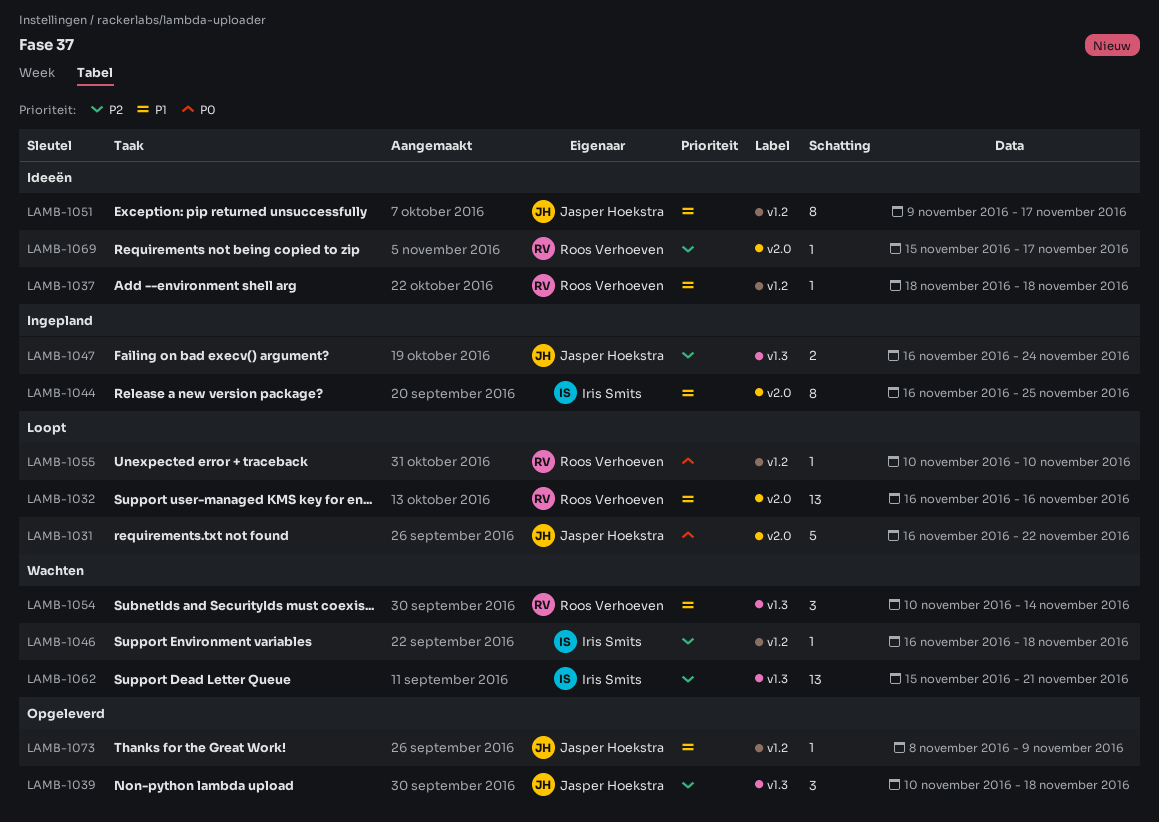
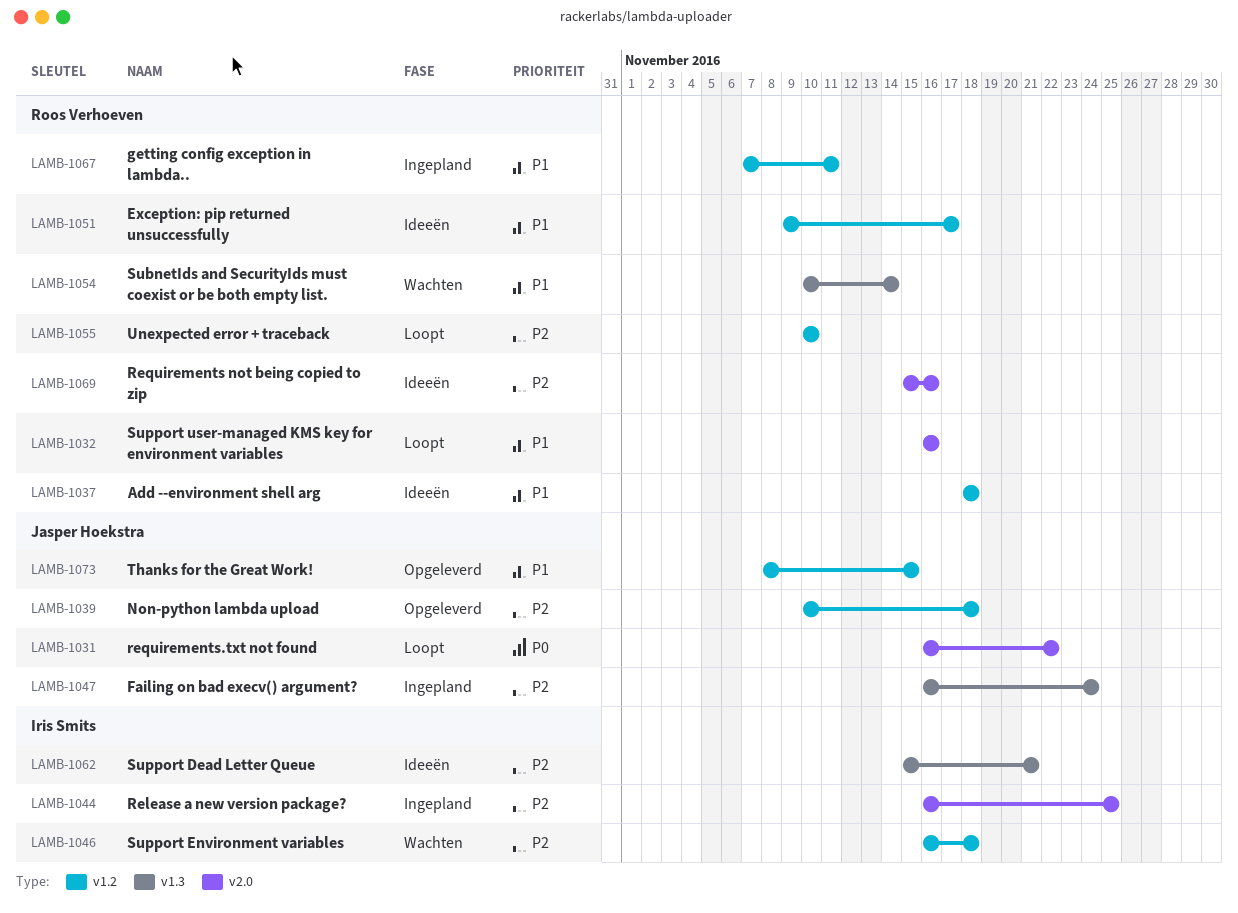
LAMB-1039, label: v1.3 -> v1.2
LAMB-1044, priority: P1 -> P2
LAMB-1051, owner: Jasper Hoekstra -> Roos Verhoeven
LAMB-1055, priority: P0 -> P2
LAMB-1062, status: Wachten -> Ideeën
LAMB-1067: none -> present
LAMB-1069, due: Nov 17 -> Nov 16
LAMB-1073, due: Nov 9 -> Nov 15

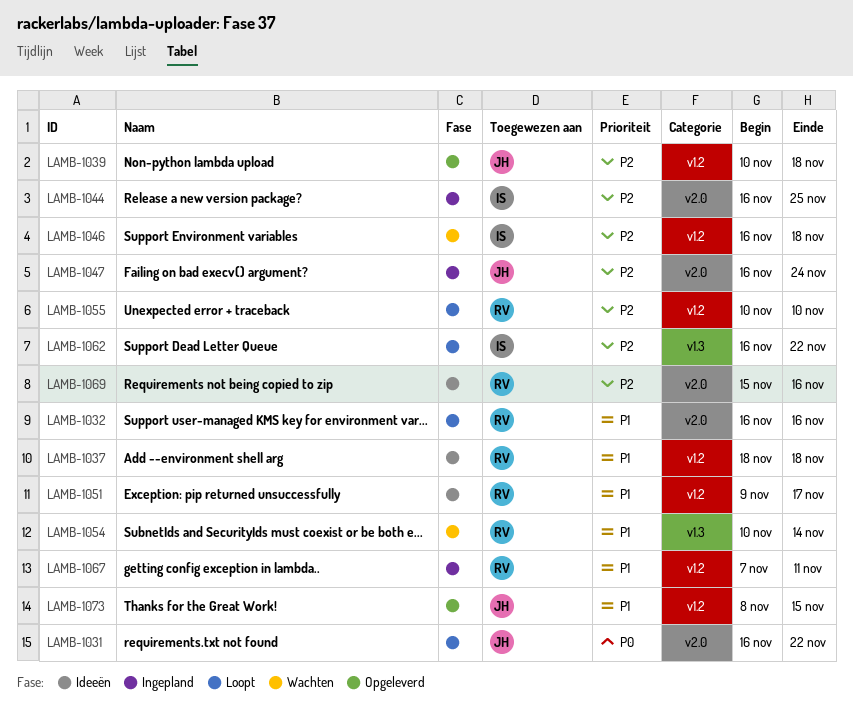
LAMB-1047, label: v1.3 -> v2.0
LAMB-1062, status: Ideeën -> Loopt
LAMB-1062, start: Nov 15 -> Nov 16
LAMB-1062, due: Nov 21 -> Nov 22

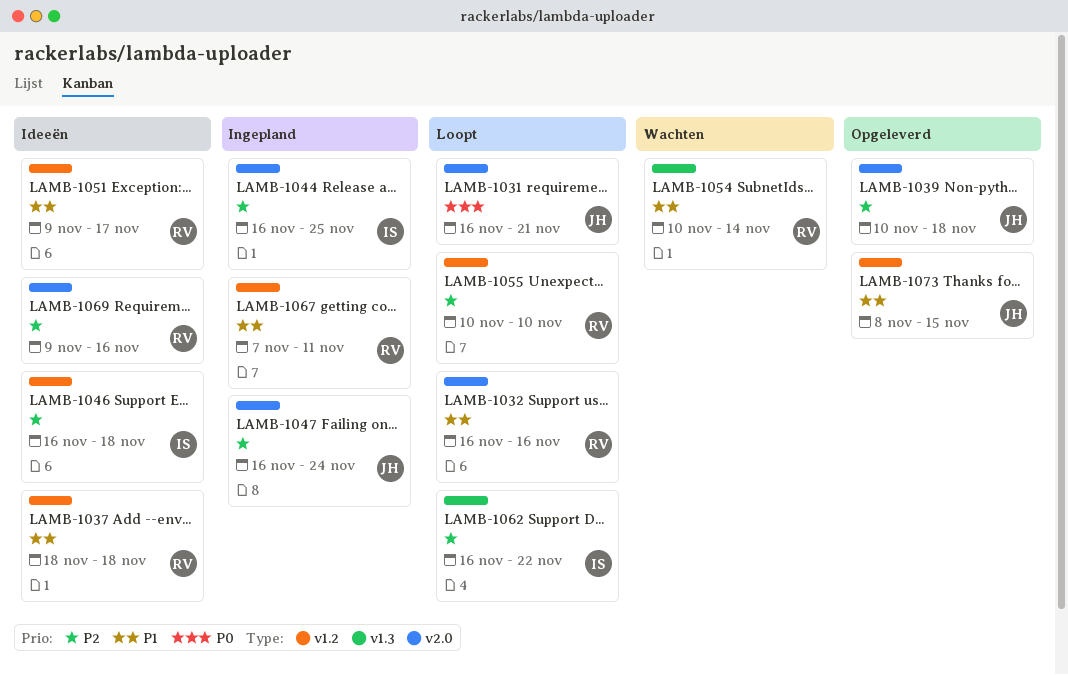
LAMB-1031, due: Nov 22 -> Nov 21
LAMB-1039, label: v1.2 -> v2.0
LAMB-1046, status: Wachten -> Ideeën
LAMB-1069, start: Nov 15 -> Nov 9

